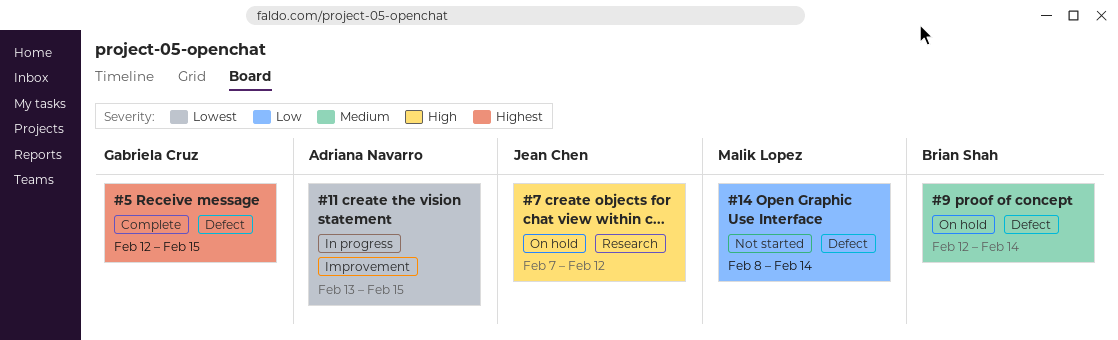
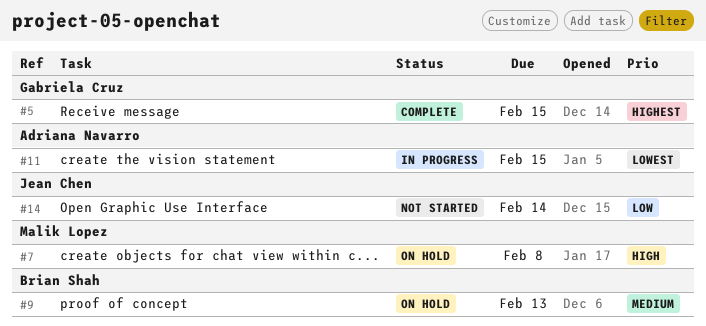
#7, owner: Jean Chen -> Malik Lopez
#7, due: Feb 12 -> Feb 8
#9, due: Feb 14 -> Feb 13
#14, owner: Malik Lopez -> Jean Chen

